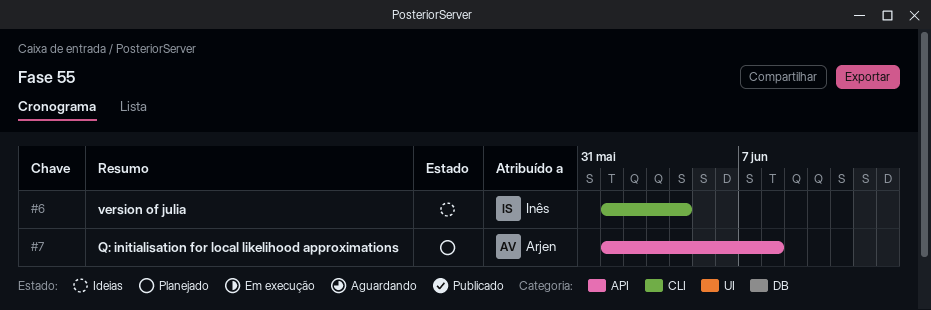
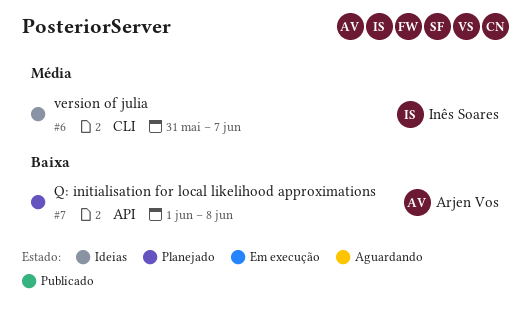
#6, start: Jun 1 -> May 31
#6, due: Jun 4 -> Jun 7

